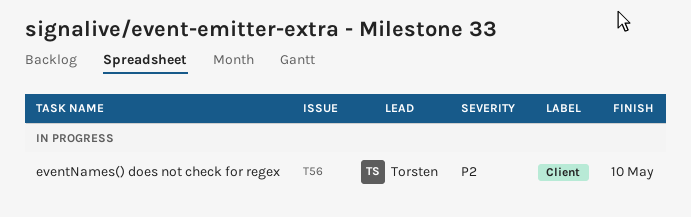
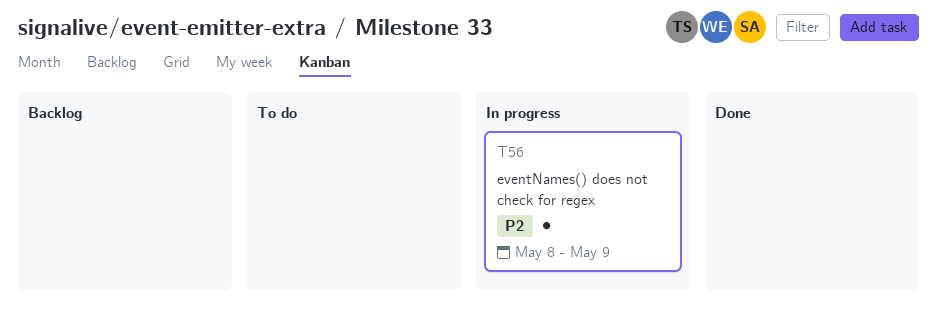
T56, due: May 10 -> May 9

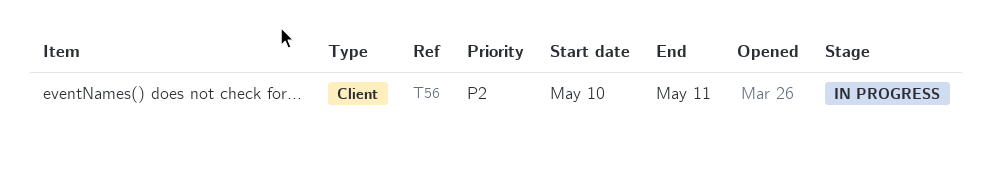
T56, start: May 8 -> May 10
T56, due: May 9 -> May 11

